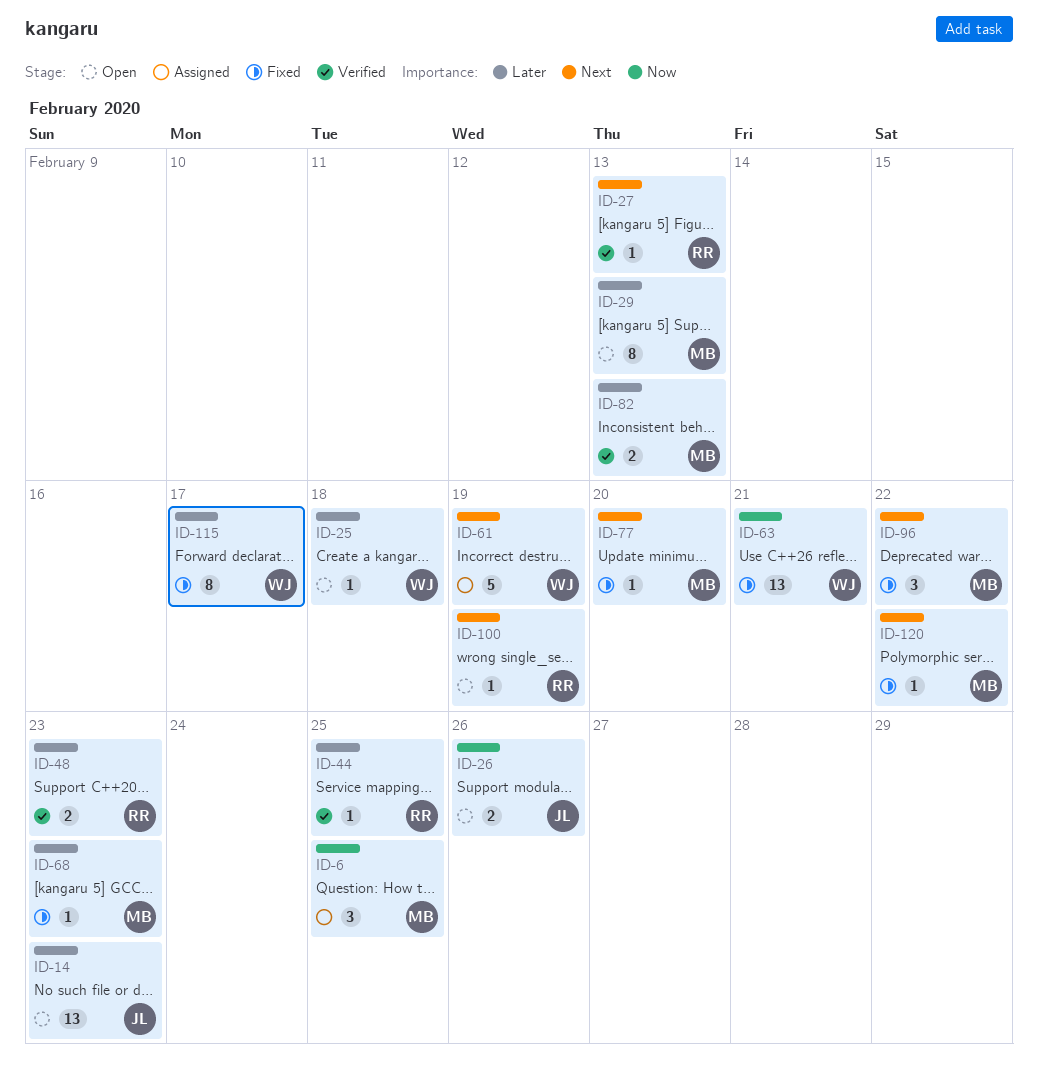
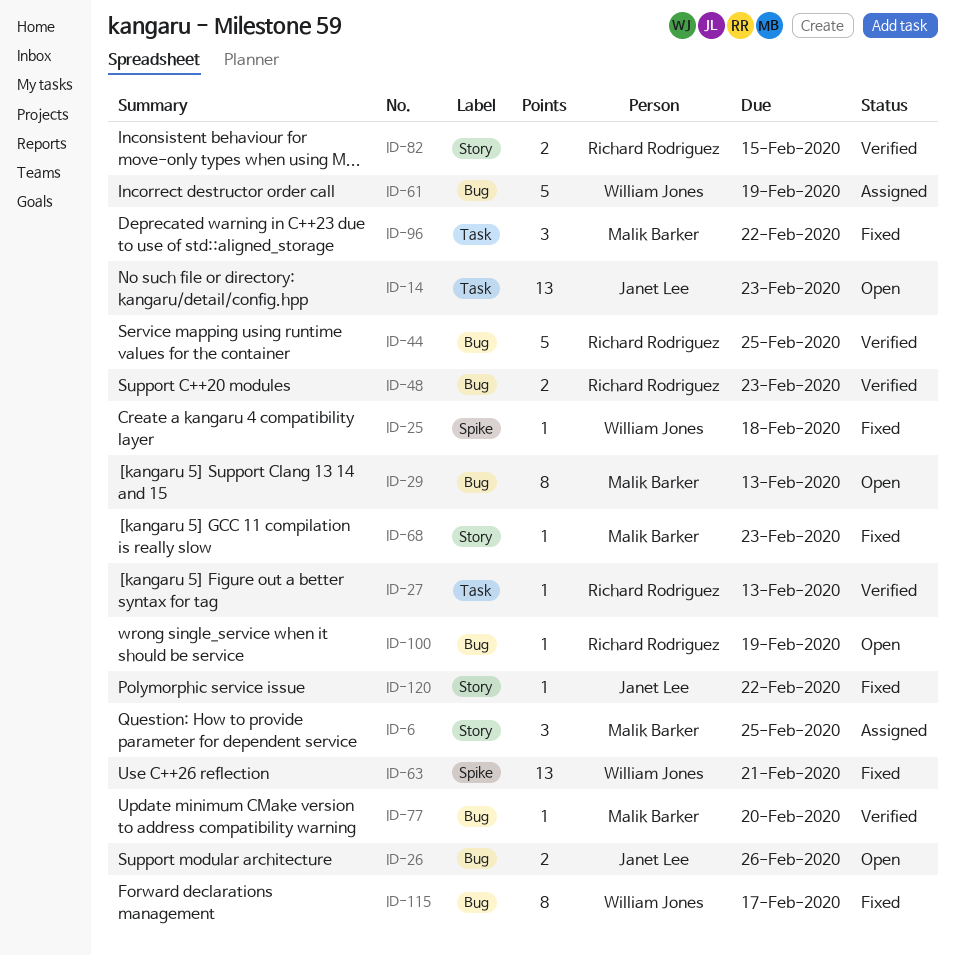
ID-25, status: Open -> Fixed
ID-44, estimate: 1 -> 5
ID-77, status: Fixed -> Verified
ID-82, owner: Malik Barker -> Richard Rodriguez
ID-82, due: Feb 13 -> Feb 15
ID-120, owner: Malik Barker -> Janet Lee

